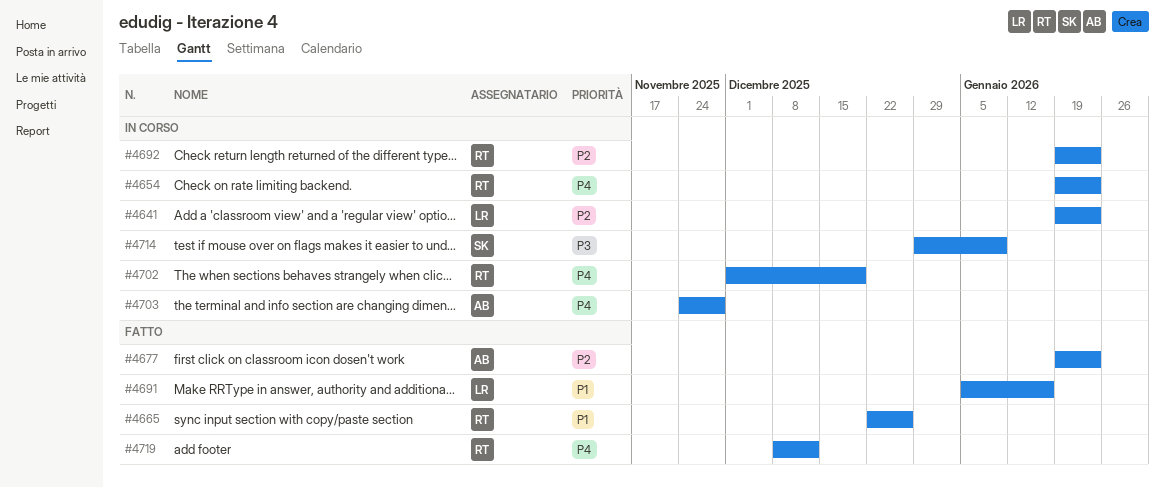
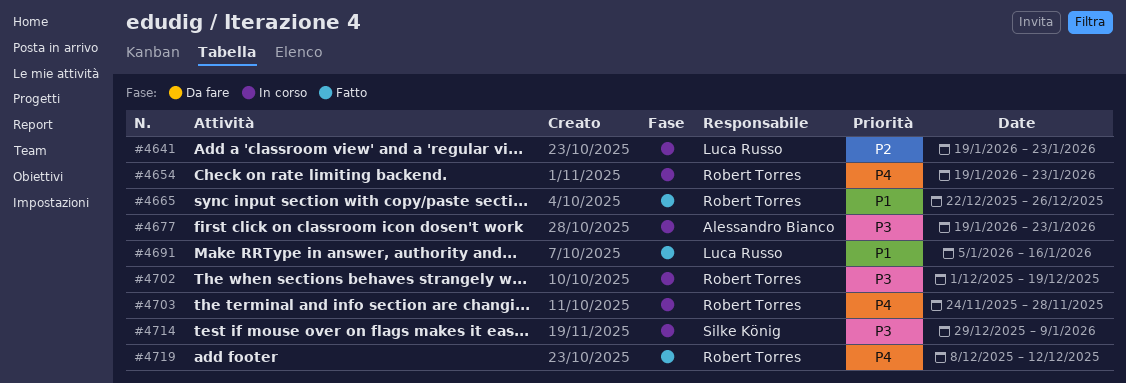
#4677, status: Fatto -> In corso
#4677, priority: P2 -> P3
#4692: present -> none
#4702, priority: P4 -> P3
#4703, owner: Alessandro Bianco -> Robert Torres

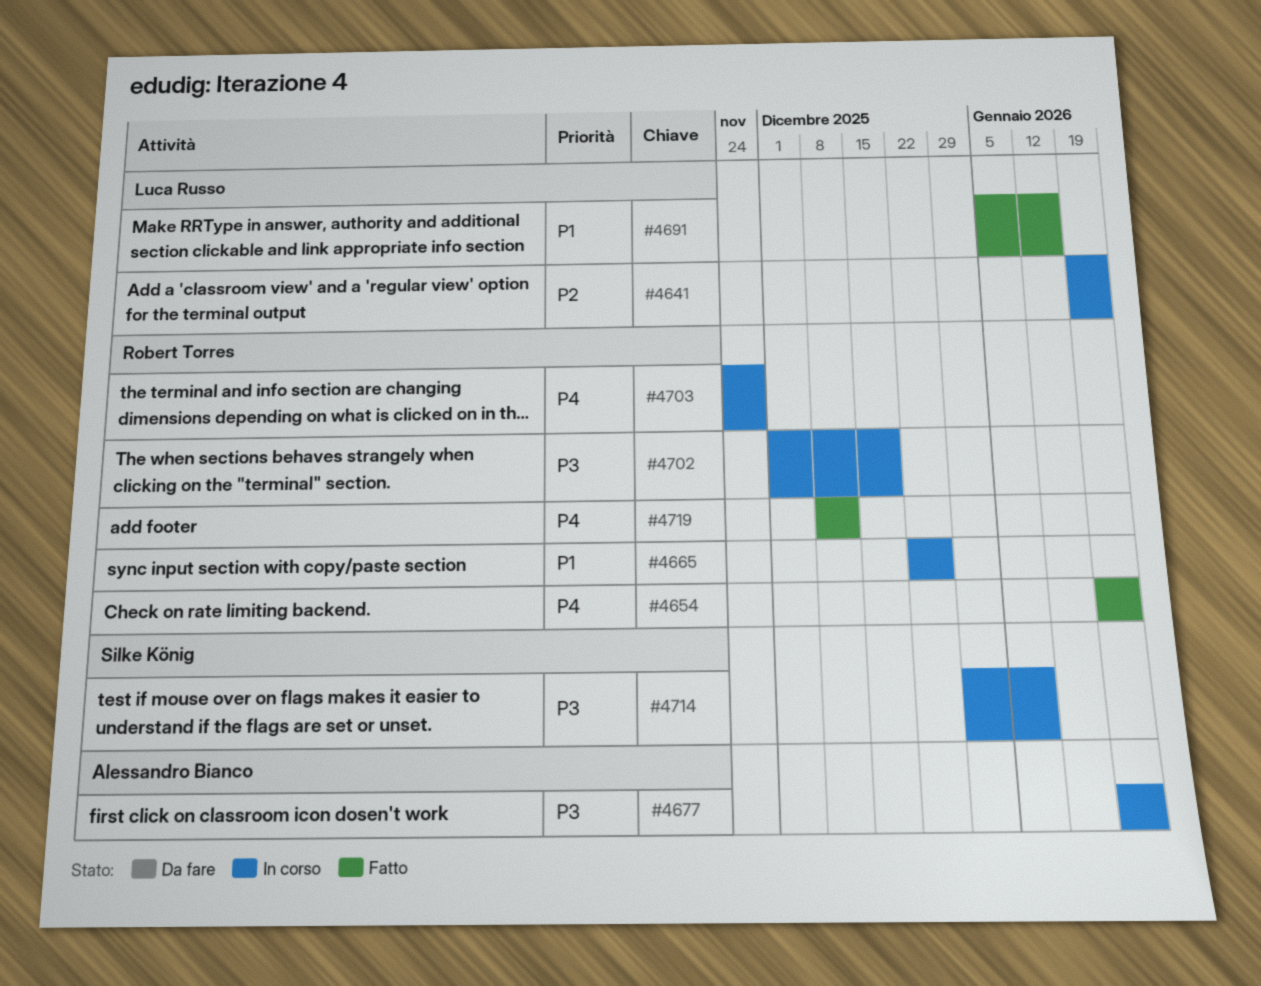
#4654, status: In corso -> Fatto
#4665, status: Fatto -> In corso

